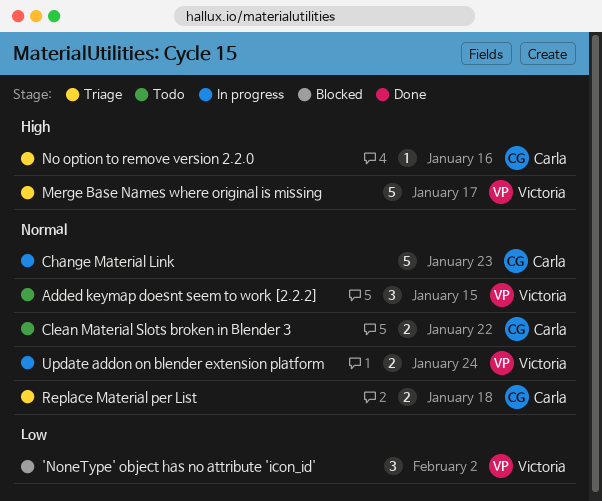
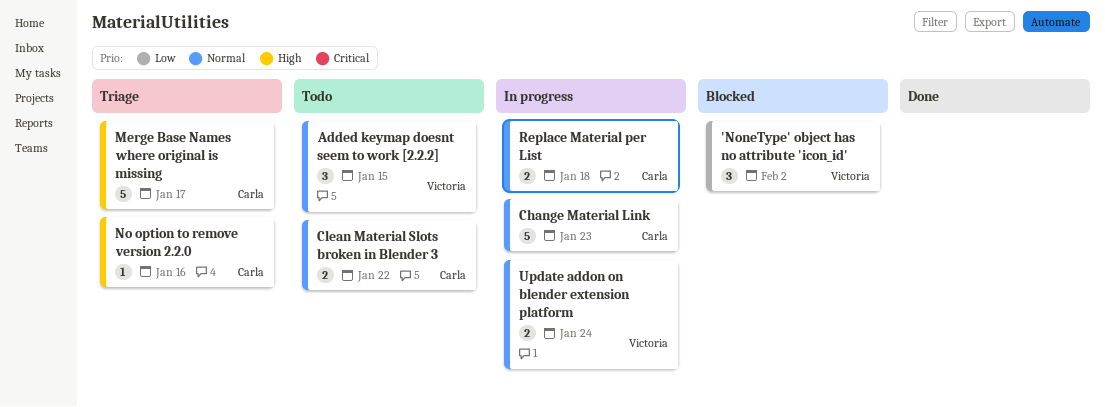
Merge Base Names where original is missing, owner: Victoria -> Carla
Replace Material per List, status: Triage -> In progress

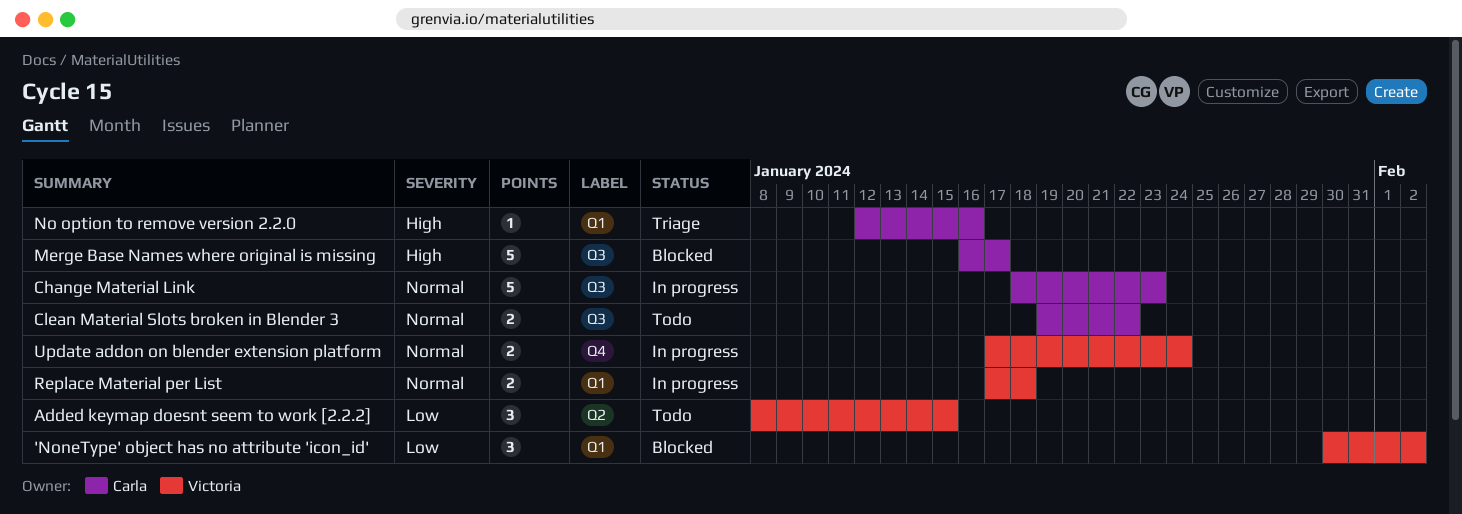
Added keymap doesnt seem to work [2.2.2], priority: Normal -> Low
Merge Base Names where original is missing, status: Triage -> Blocked
Replace Material per List, owner: Carla -> Victoria

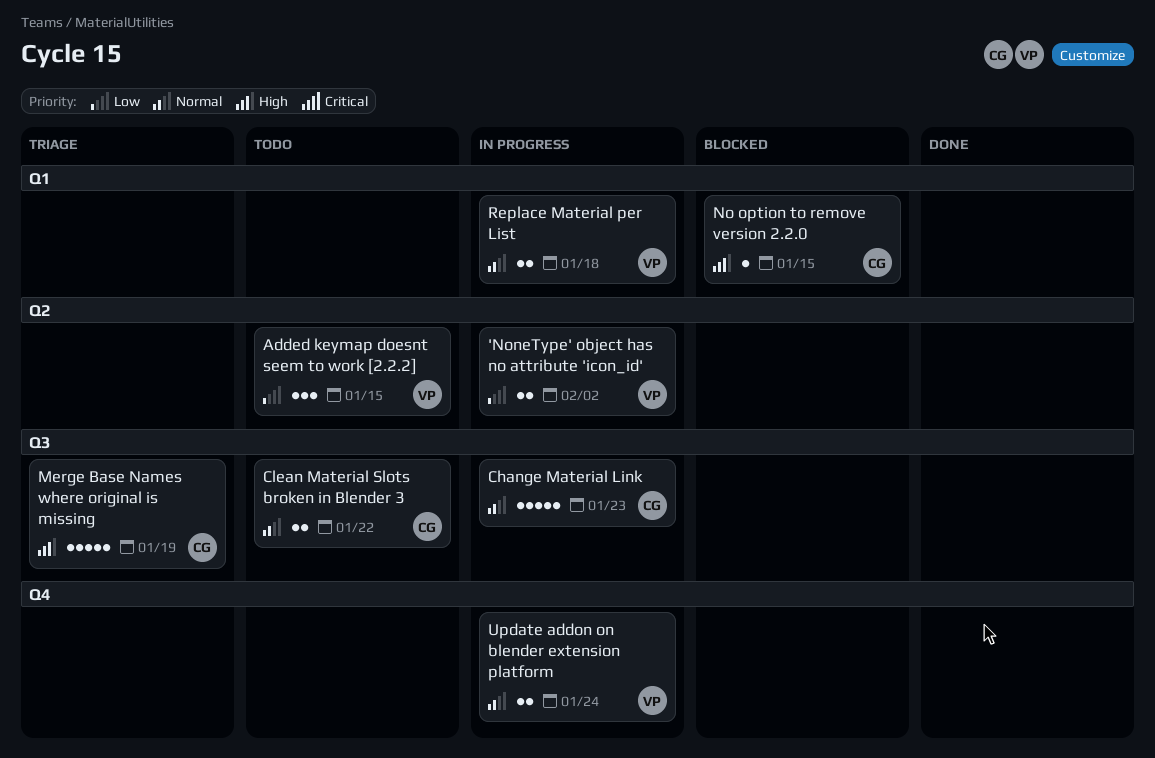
'NoneType' object has no attribute 'icon_id', status: Blocked -> In progress
'NoneType' object has no attribute 'icon_id', label: Q1 -> Q2
'NoneType' object has no attribute 'icon_id', estimate: 3 -> 2
Merge Base Names where original is missing, status: Blocked -> Triage
Merge Base Names where original is missing, due: Jan 17 -> Jan 19
No option to remove version 2.2.0, status: Triage -> Blocked
No option to remove version 2.2.0, due: Jan 16 -> Jan 15

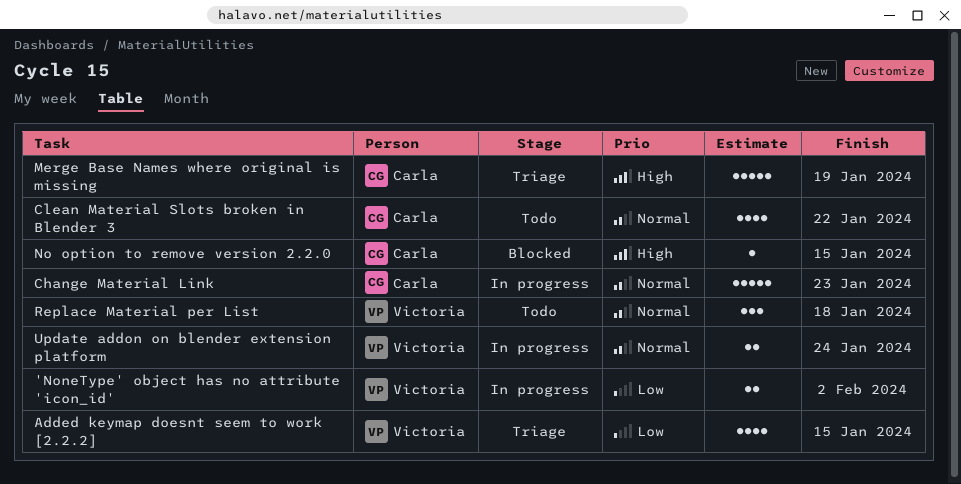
Added keymap doesnt seem to work [2.2.2], status: Todo -> Triage
Added keymap doesnt seem to work [2.2.2], estimate: 3 -> 4
Clean Material Slots broken in Blender 3, estimate: 2 -> 4
Replace Material per List, status: In progress -> Todo
Replace Material per List, estimate: 2 -> 3

